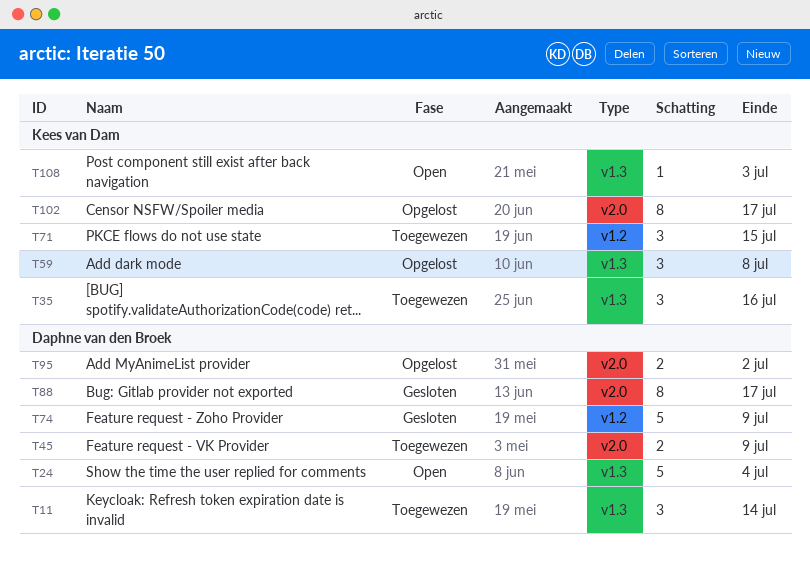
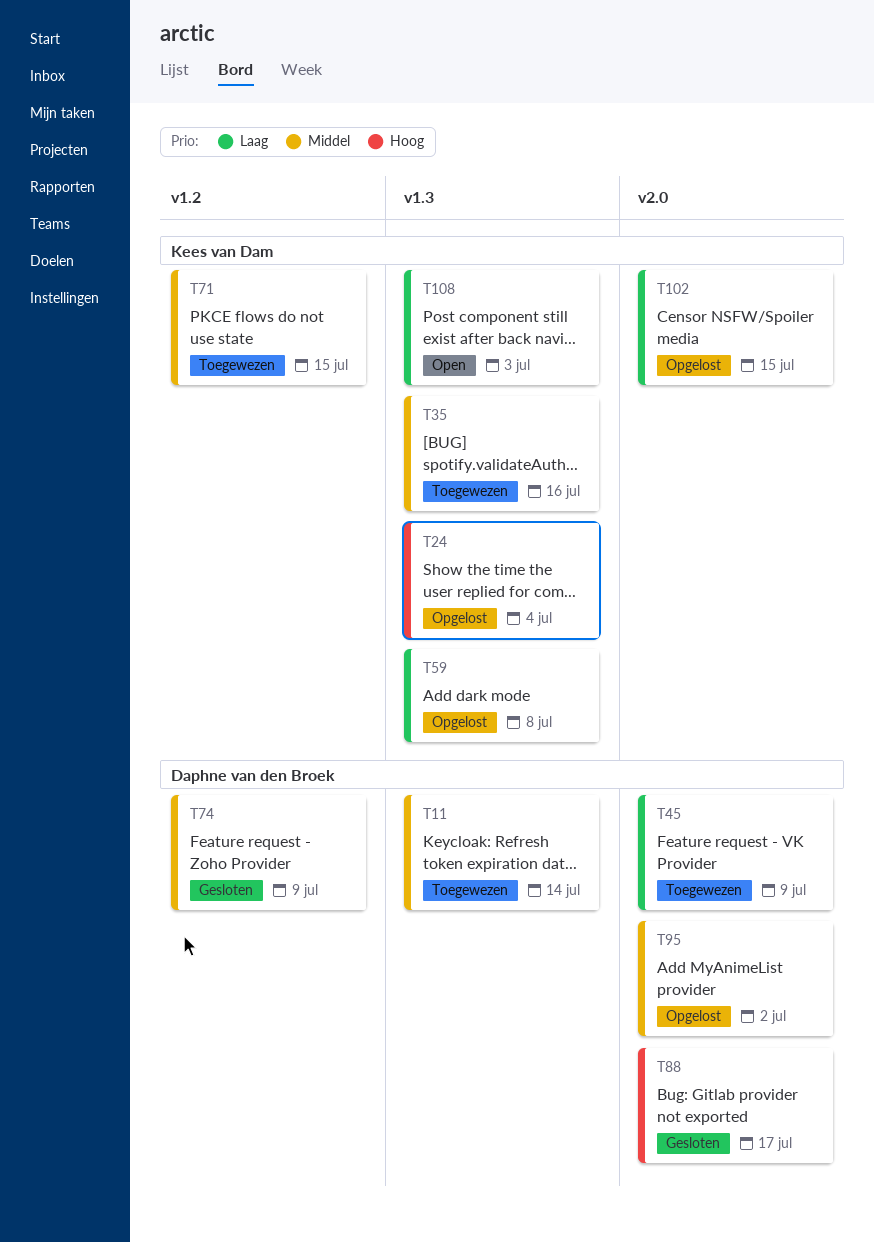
T24, status: Open -> Opgelost
T24, owner: Daphne van den Broek -> Kees van Dam
T102, due: Jul 17 -> Jul 15

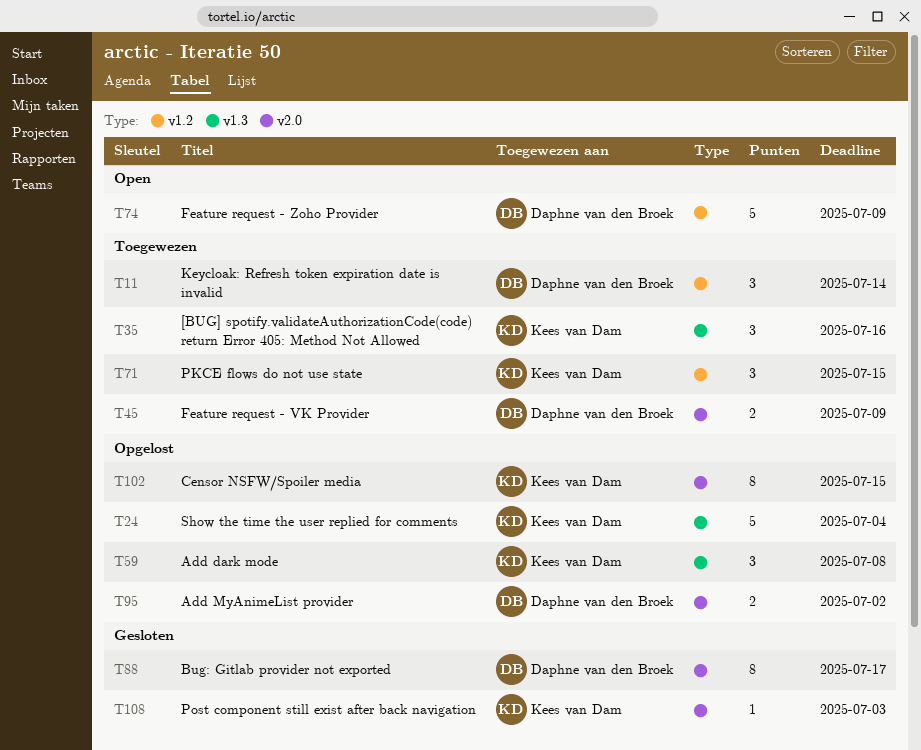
T11, label: v1.3 -> v1.2
T74, status: Gesloten -> Open
T108, status: Open -> Gesloten
T108, label: v1.3 -> v2.0

